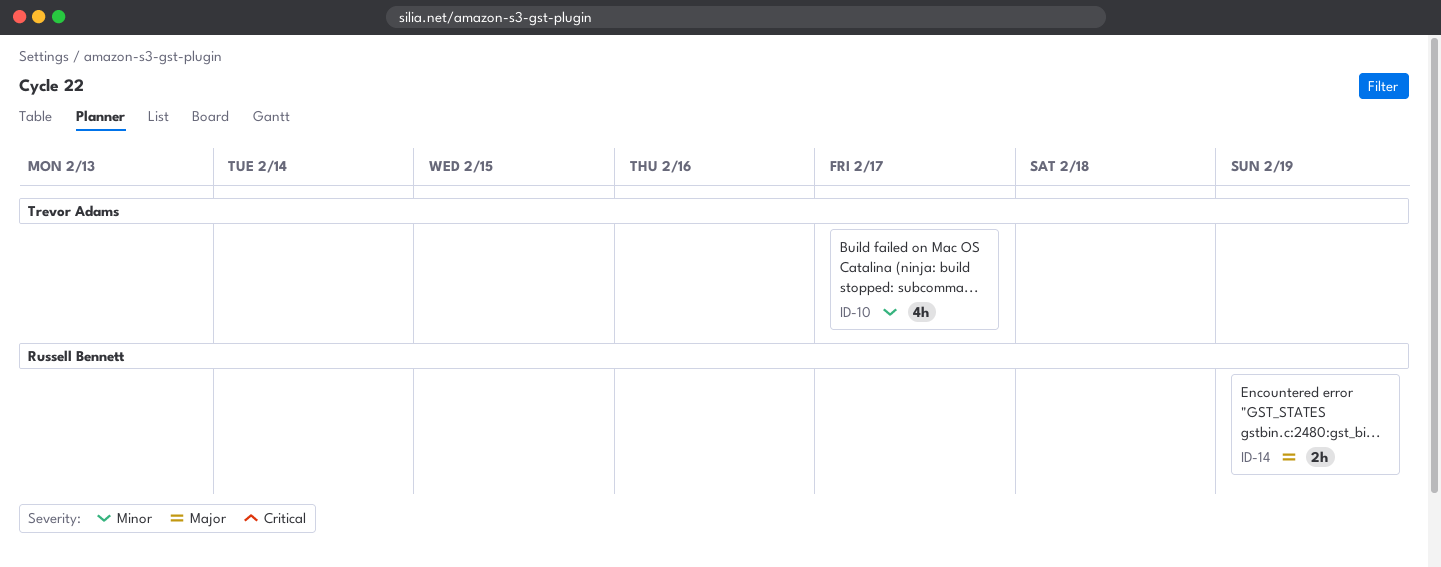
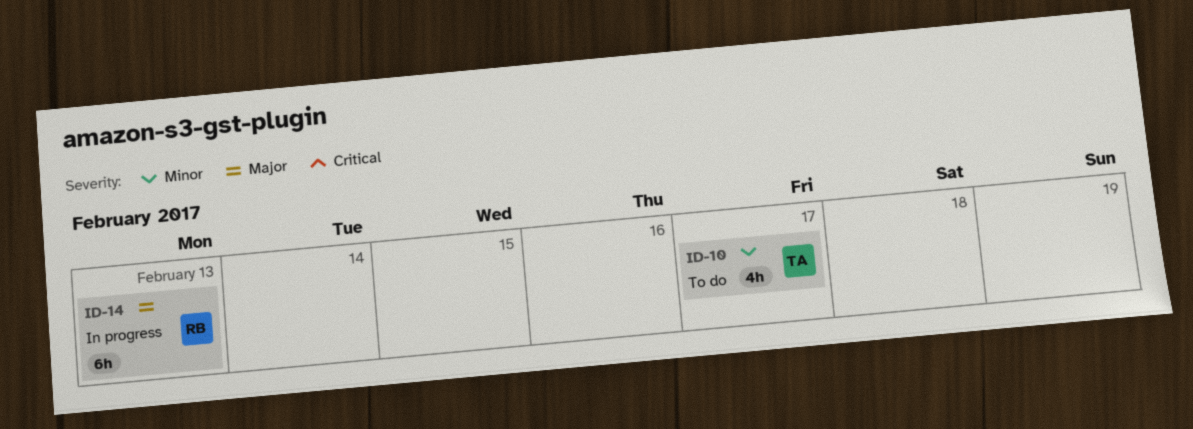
ID-14, estimate: 2h -> 6h
ID-14, due: Feb 19 -> Feb 13

